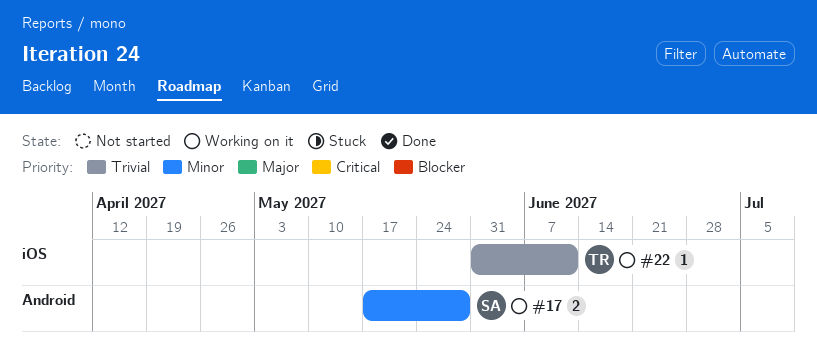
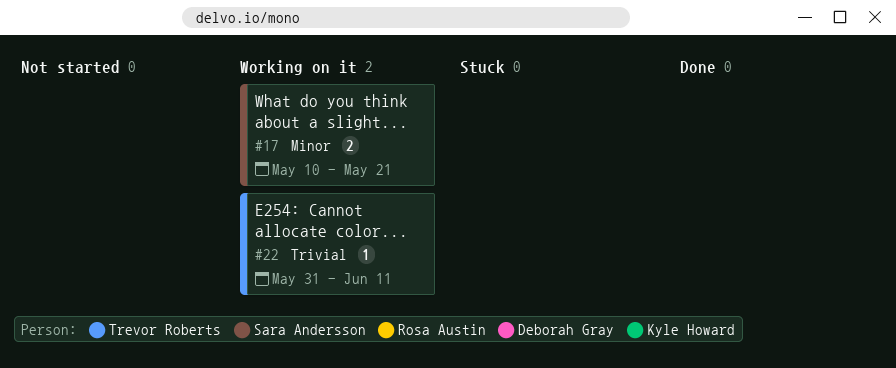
#17, start: May 17 -> May 10
#17, due: May 28 -> May 21

